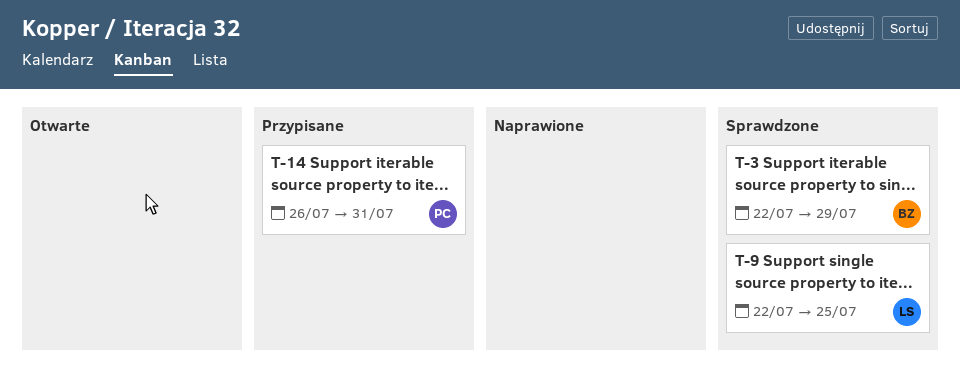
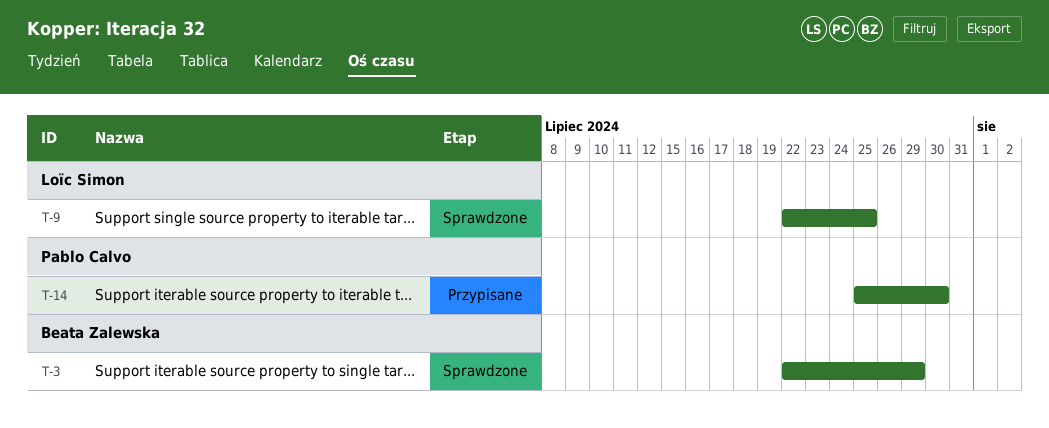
T-14, start: Jul 26 -> Jul 25
T-14, due: Jul 31 -> Jul 30

